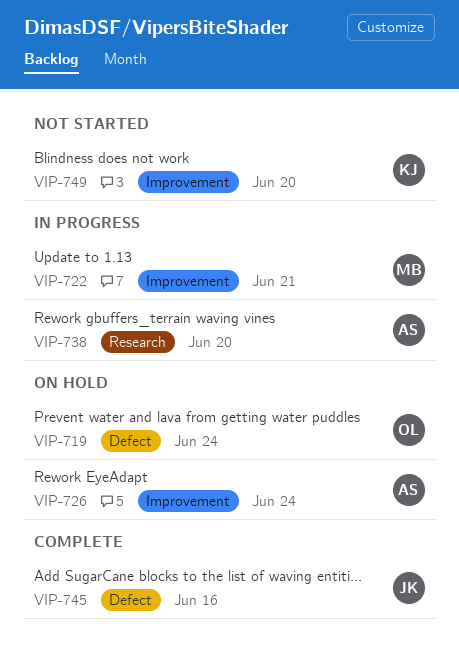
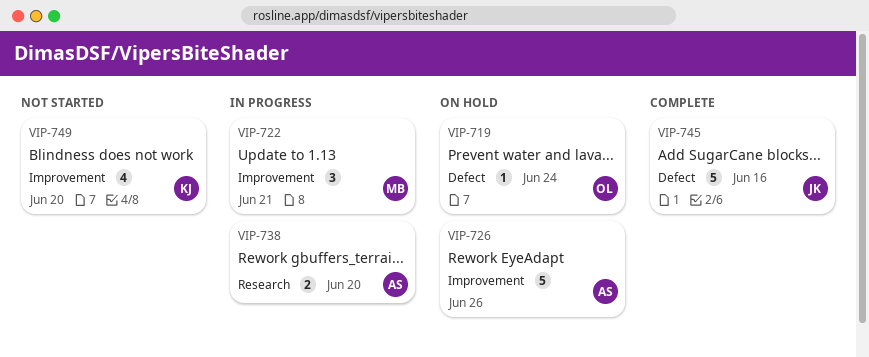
VIP-726, due: Jun 24 -> Jun 26

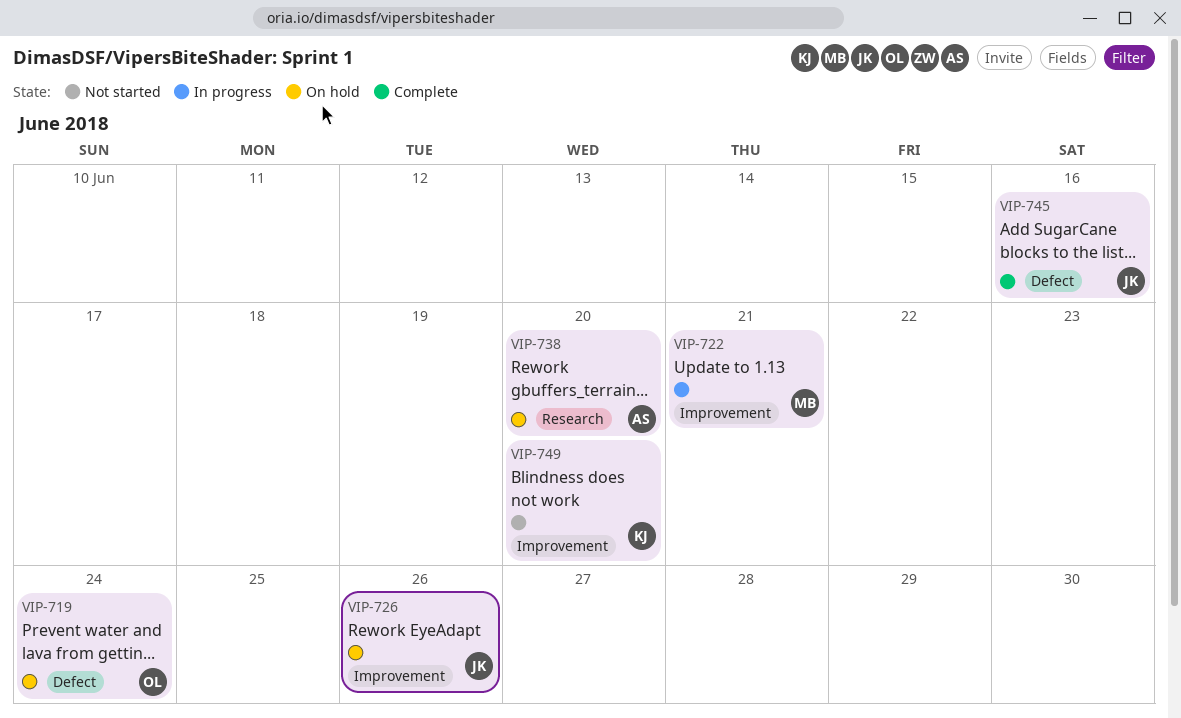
VIP-726, owner: AS -> JK
VIP-738, status: In progress -> On hold

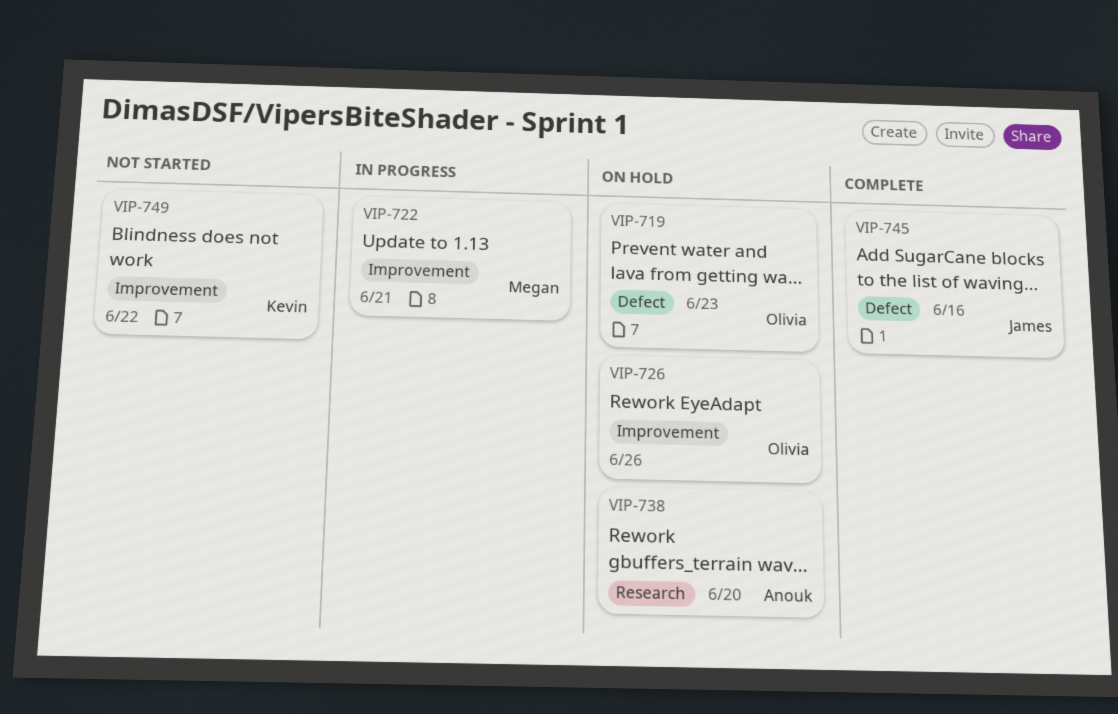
VIP-719, due: Jun 24 -> Jun 23
VIP-726, owner: James -> Olivia
VIP-749, due: Jun 20 -> Jun 22

